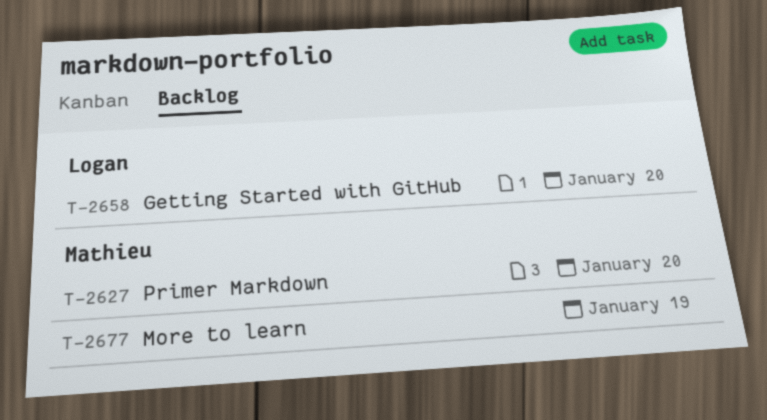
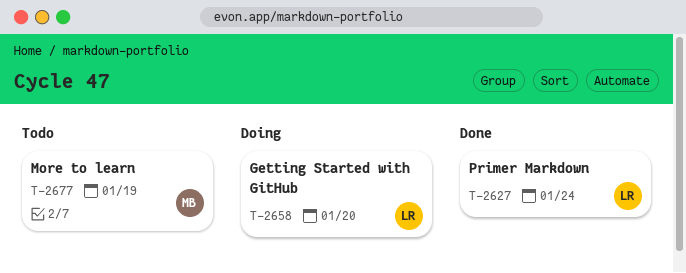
T-2627, owner: Mathieu -> Logan
T-2627, due: Jan 20 -> Jan 24

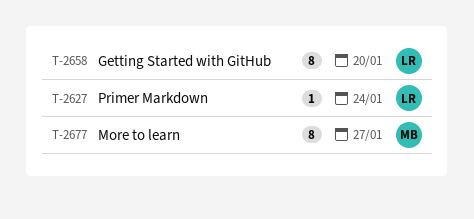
T-2677, due: Jan 19 -> Jan 27

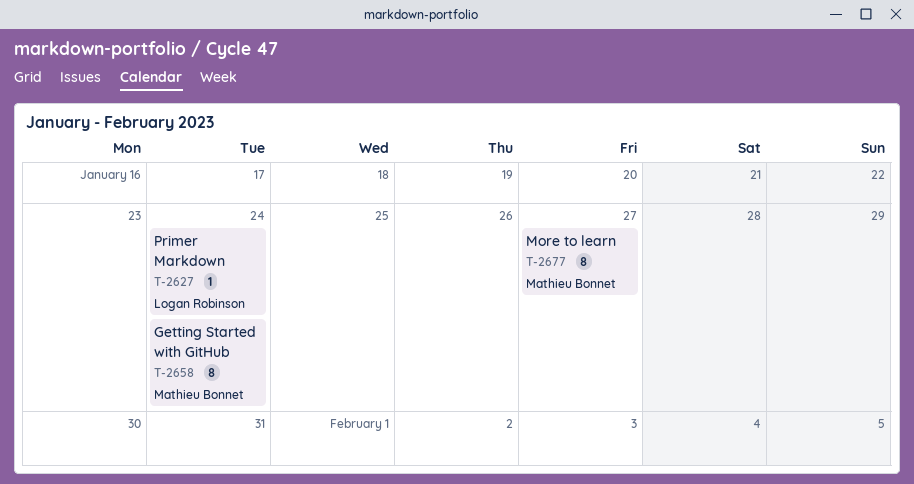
T-2658, owner: Logan Robinson -> Mathieu Bonnet
T-2658, due: Jan 20 -> Jan 24

